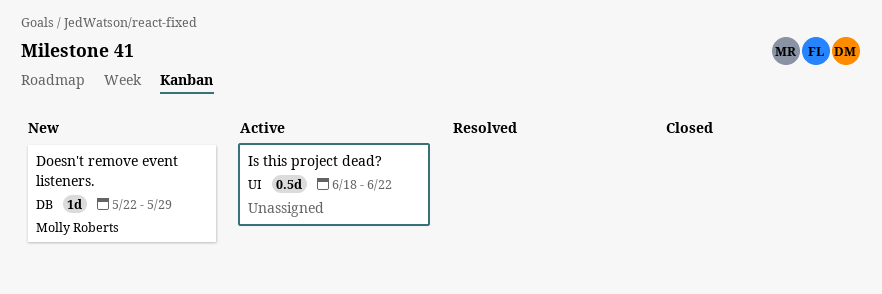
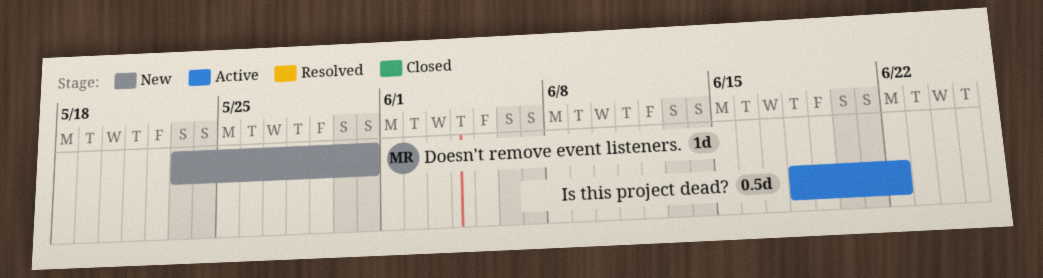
Doesn't remove event listeners., start: May 22 -> May 23
Doesn't remove event listeners., due: May 29 -> May 31

